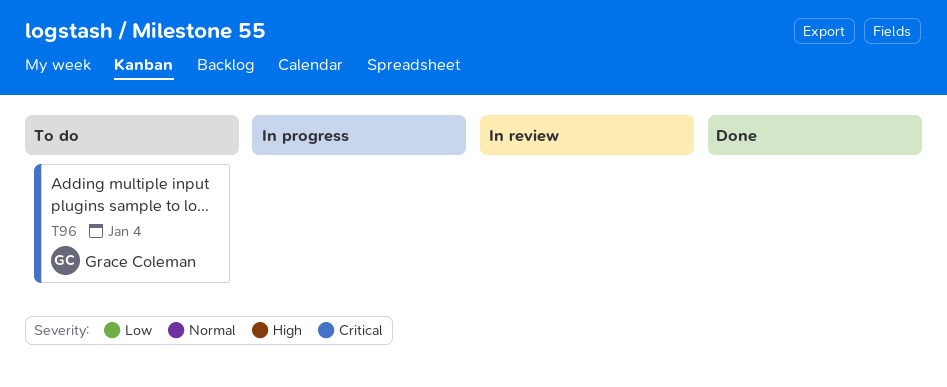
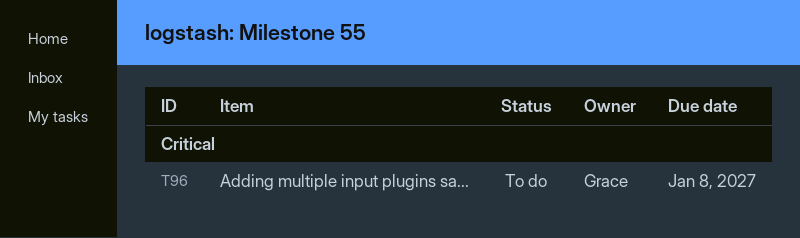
T96, due: Jan 4 -> Jan 8

